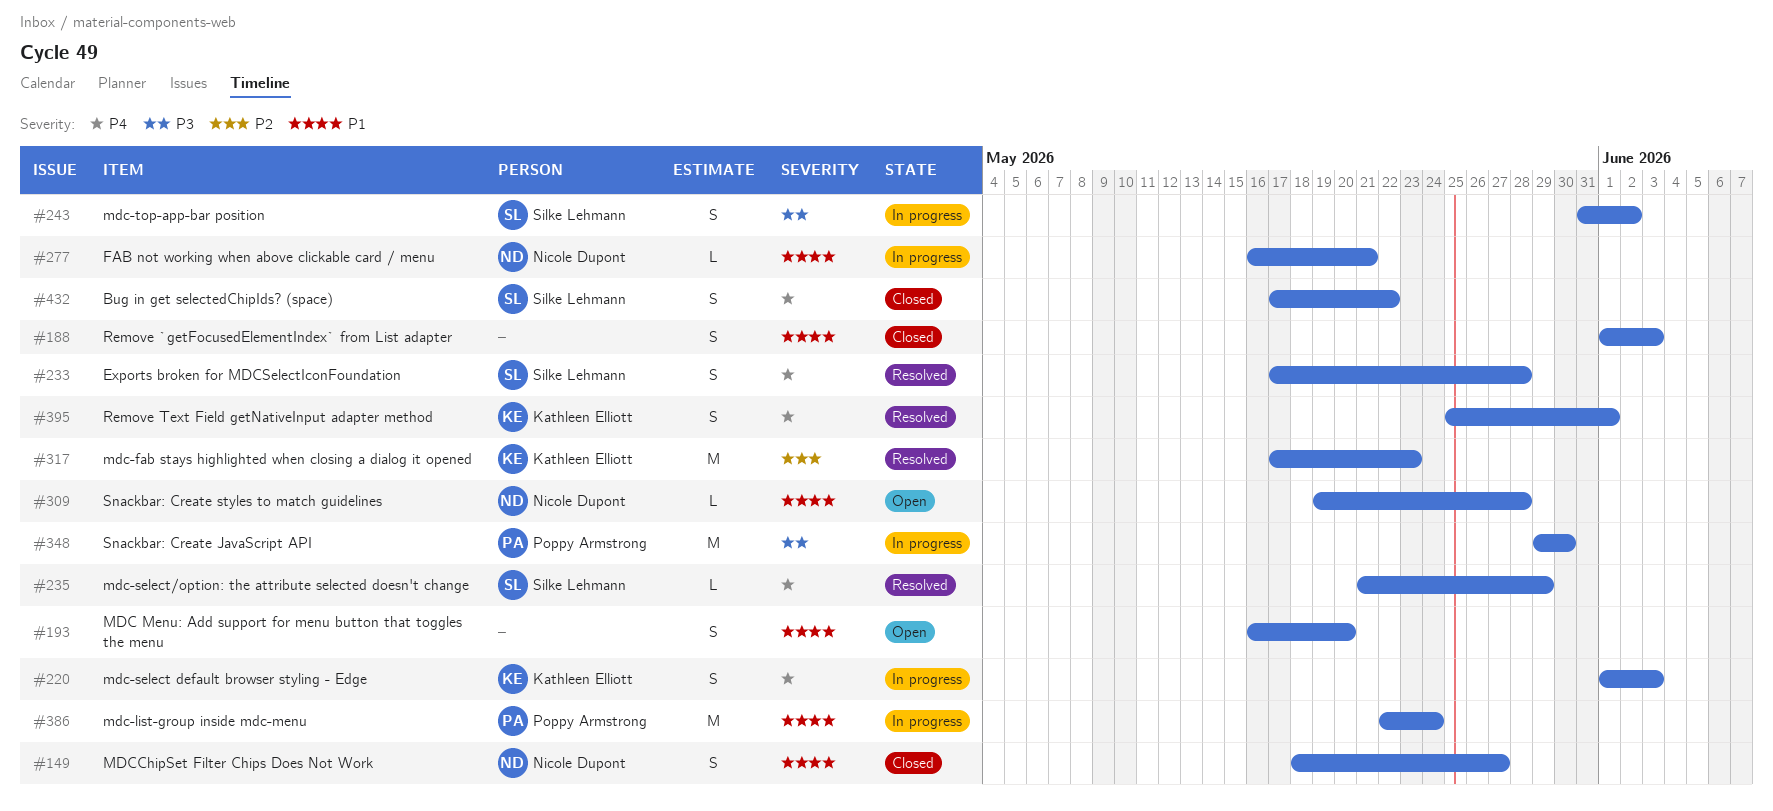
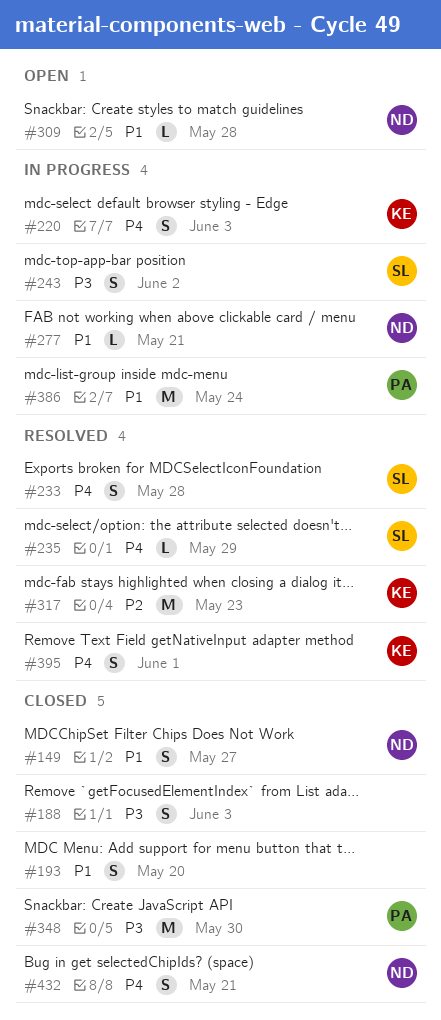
#188, priority: P1 -> P3
#193, status: Open -> Closed
#348, status: In progress -> Closed
#432, owner: Silke Lehmann -> Nicole Dupont
#432, due: May 22 -> May 21

